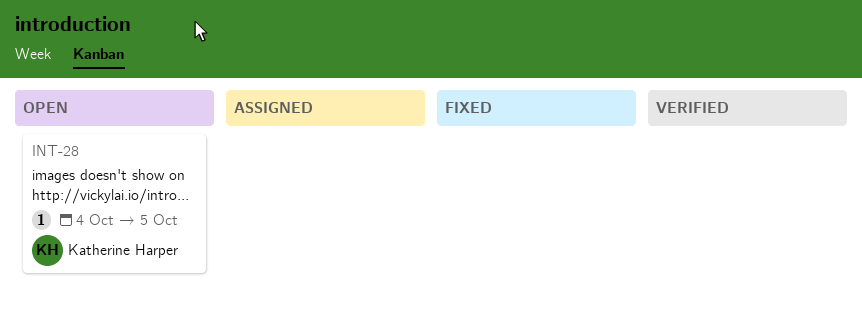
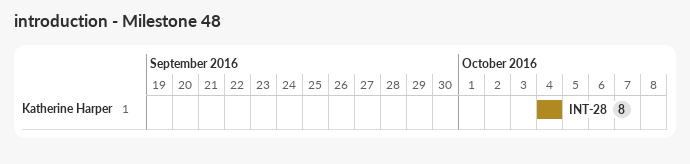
INT-28, estimate: 1 -> 8
INT-28, due: Oct 5 -> Oct 4

